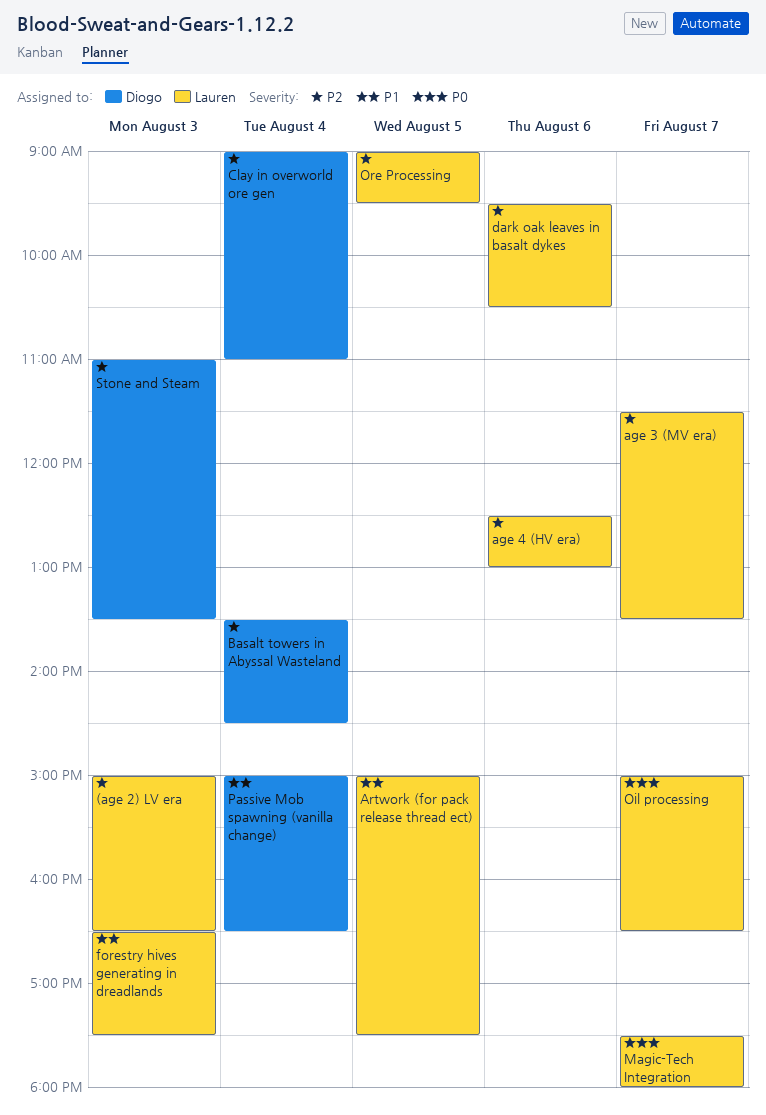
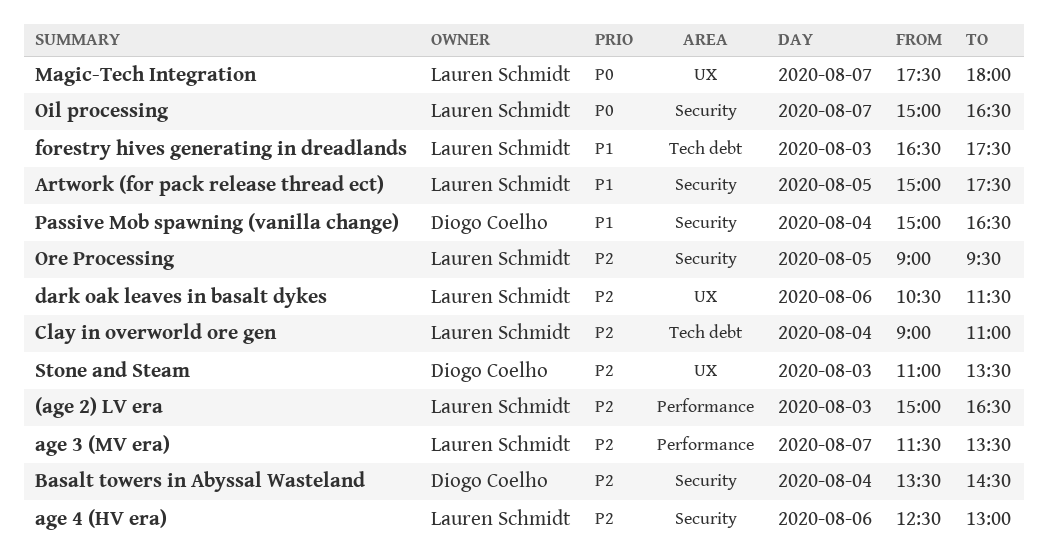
Clay in overworld ore gen, owner: Diogo Coelho -> Lauren Schmidt
dark oak leaves in basalt dykes, begins: 09:30 -> 10:30
dark oak leaves in basalt dykes, ends: 10:30 -> 11:30

